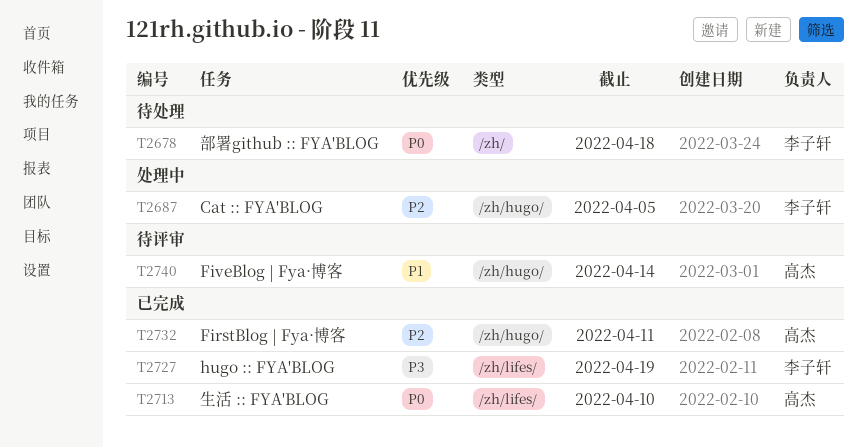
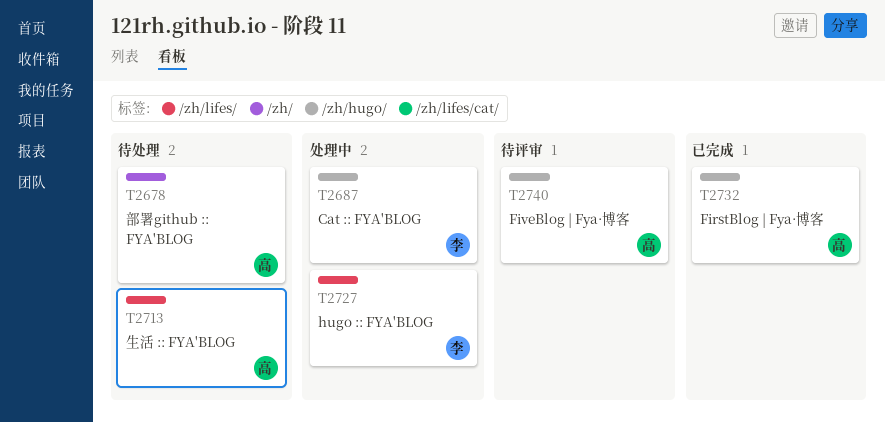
T2678, owner: 李子轩 -> 高杰
T2713, status: 已完成 -> 待处理
T2727, status: 已完成 -> 处理中

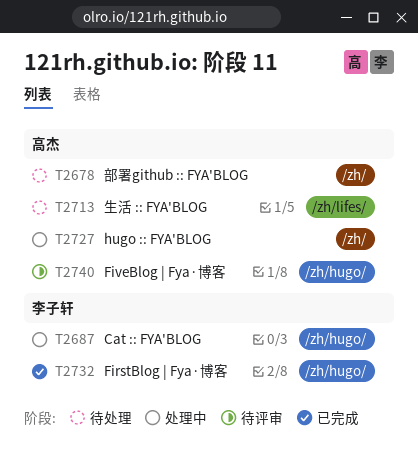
T2727, owner: 李子轩 -> 高杰
T2727, label: /zh/lifes/ -> /zh/
T2732, owner: 高杰 -> 李子轩

